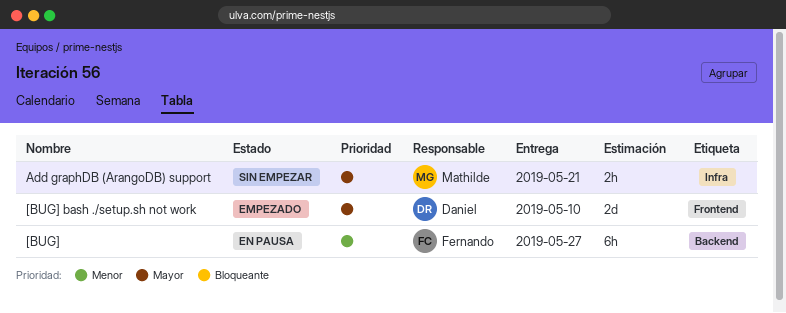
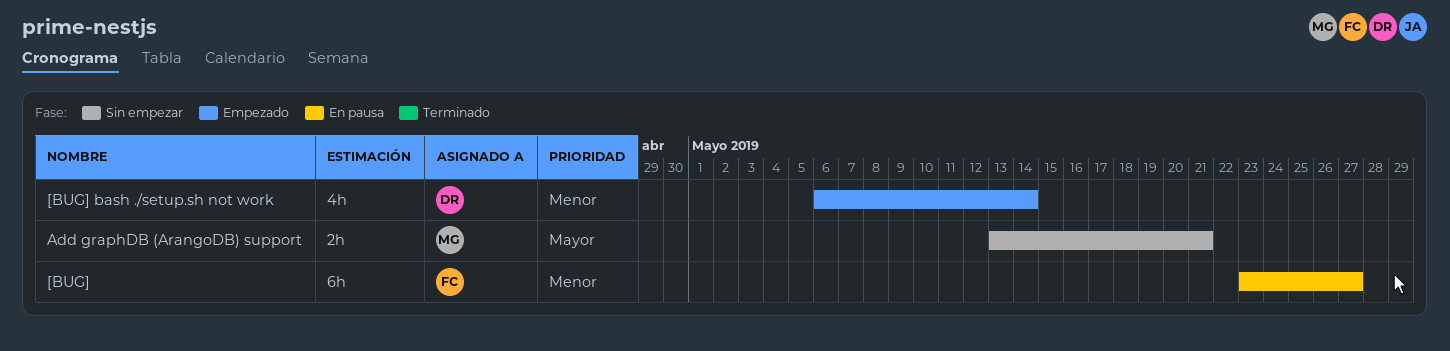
[BUG] bash ./setup.sh not work, priority: Mayor -> Menor
[BUG] bash ./setup.sh not work, estimate: 2d -> 4h
[BUG] bash ./setup.sh not work, due: May 10 -> May 14

